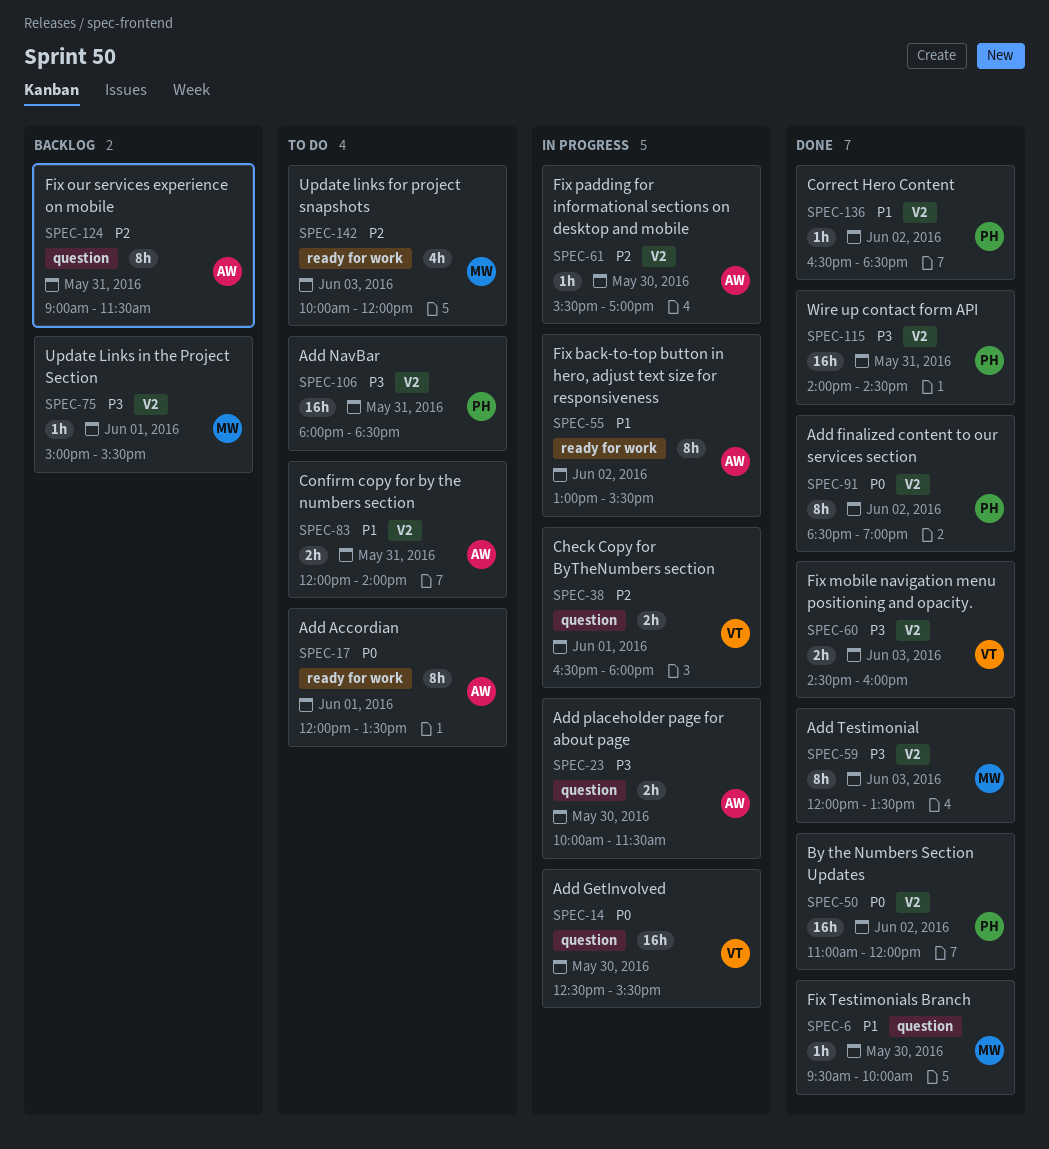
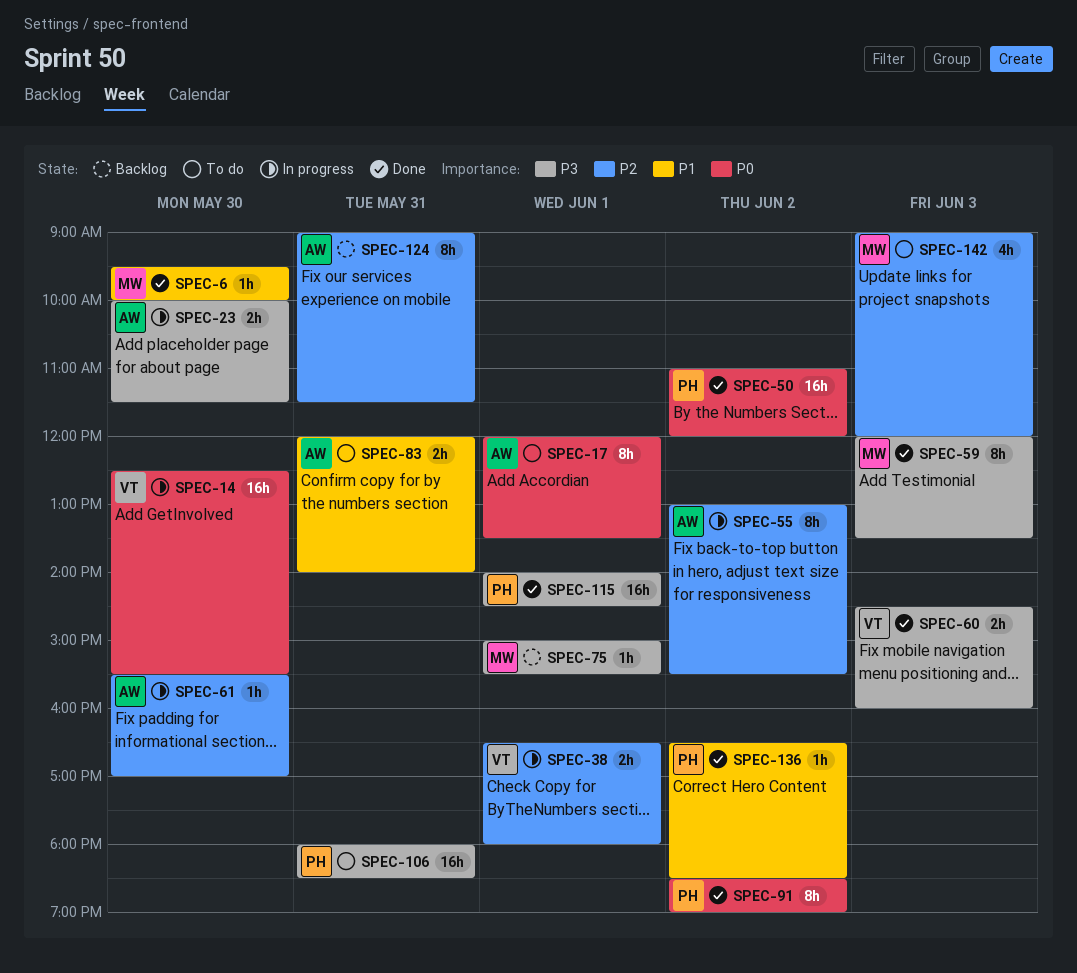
SPEC-55, priority: P1 -> P2
SPEC-115, day: May 31 -> Jun 1
SPEC-142, begins: 10:00 -> 09:00

